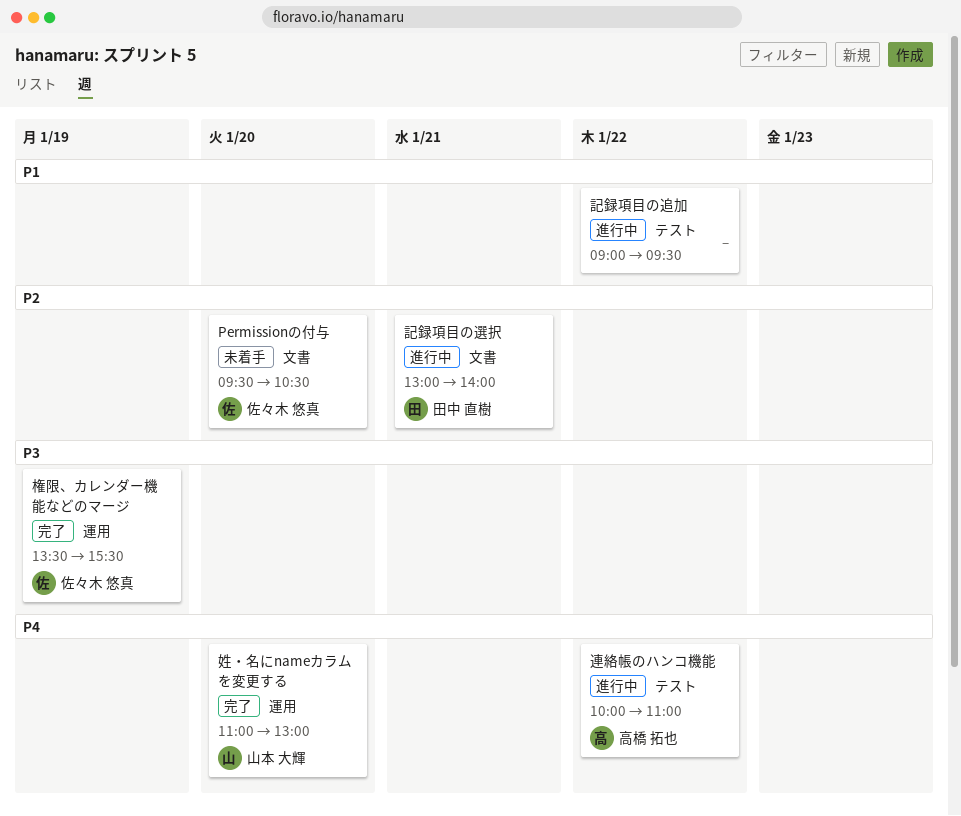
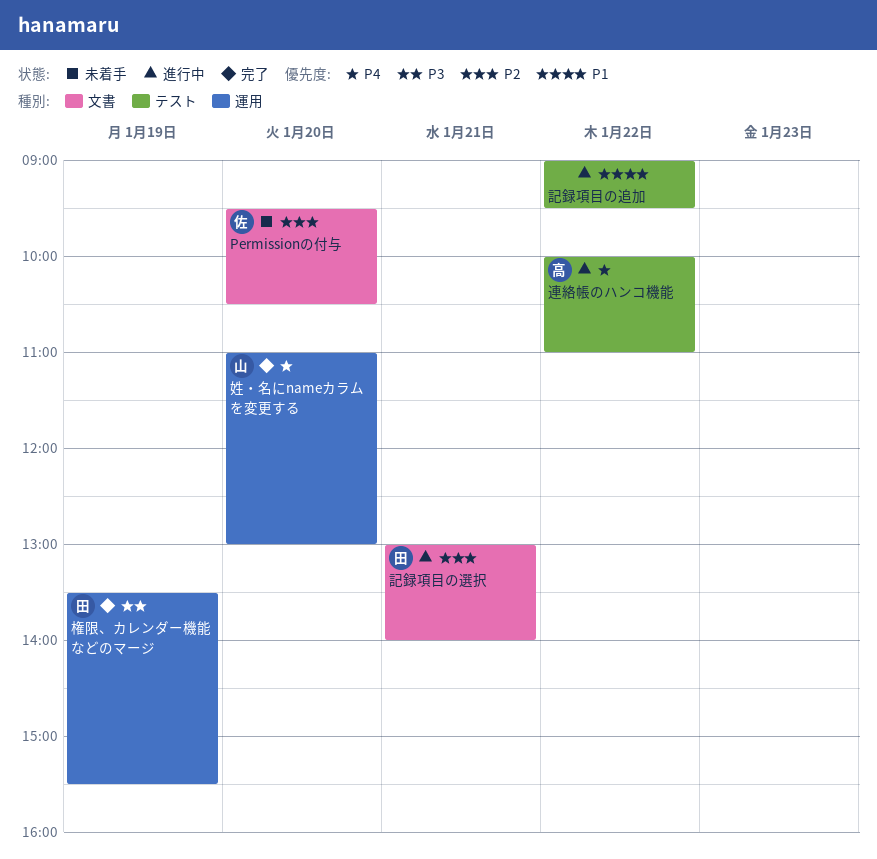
権限、カレンダー機能などのマージ, owner: 佐々木 悠真 -> 田中 直樹

